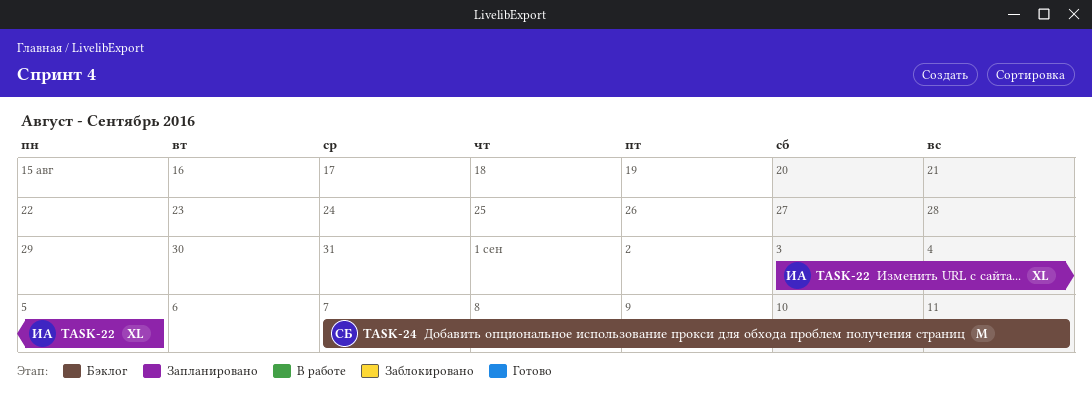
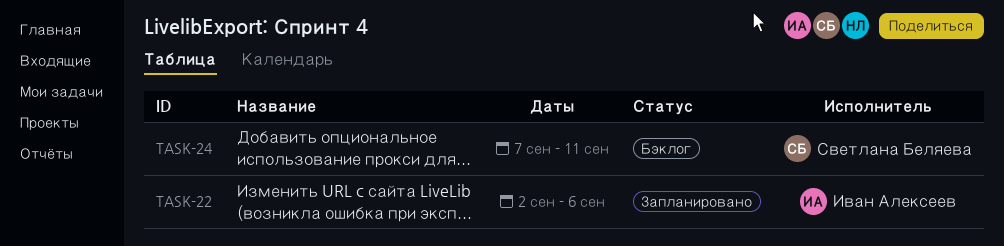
TASK-22, start: Sep 3 -> Sep 2
TASK-22, due: Sep 5 -> Sep 6

